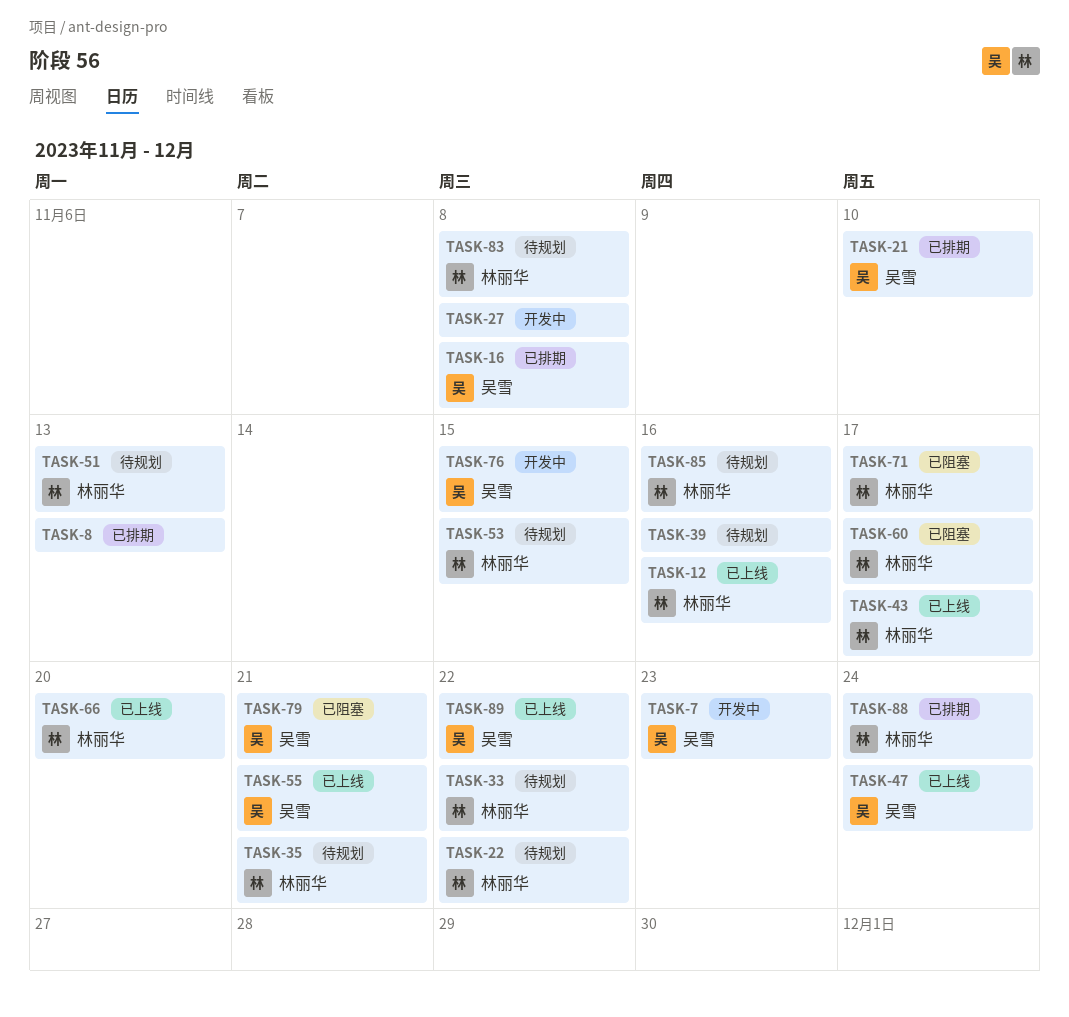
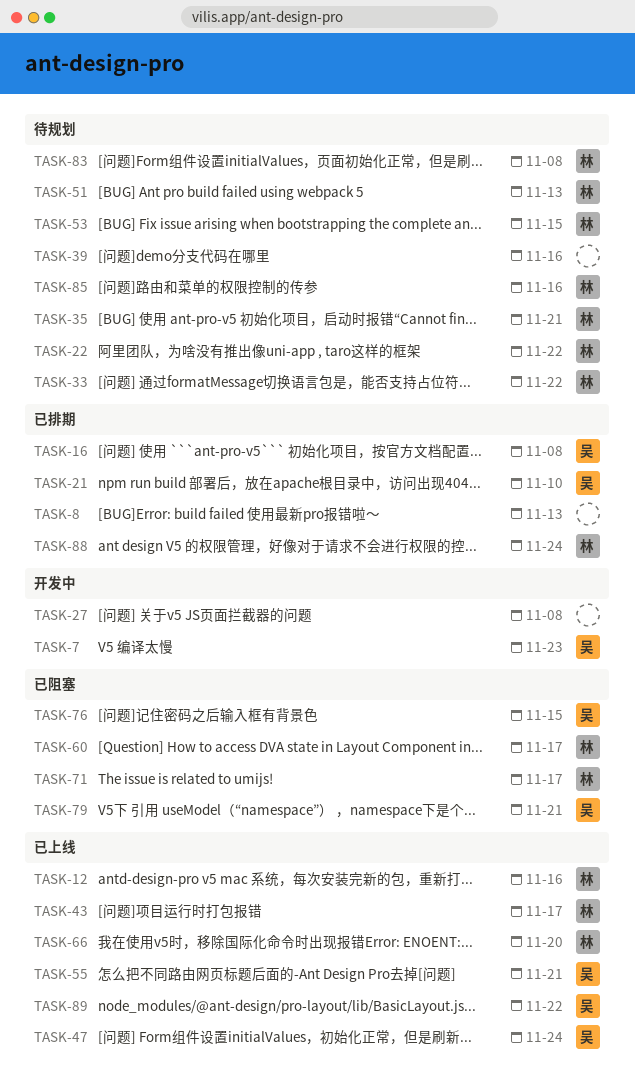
TASK-76, status: 开发中 -> 已阻塞

